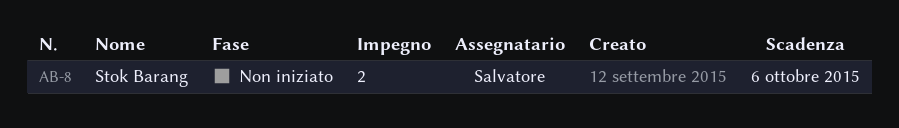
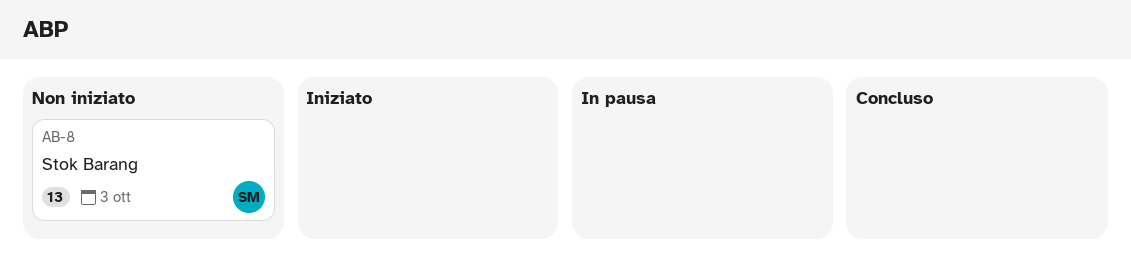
AB-8, estimate: 2 -> 13
AB-8, due: Oct 6 -> Oct 3

